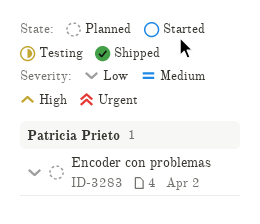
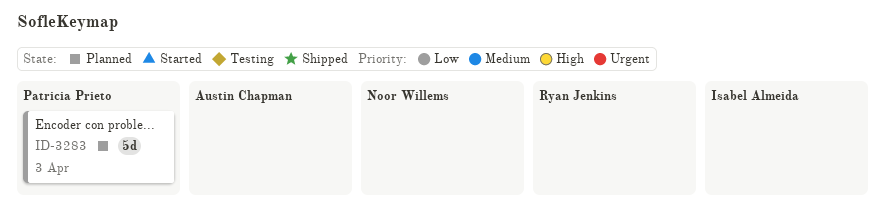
ID-3283, due: Apr 2 -> Apr 3

